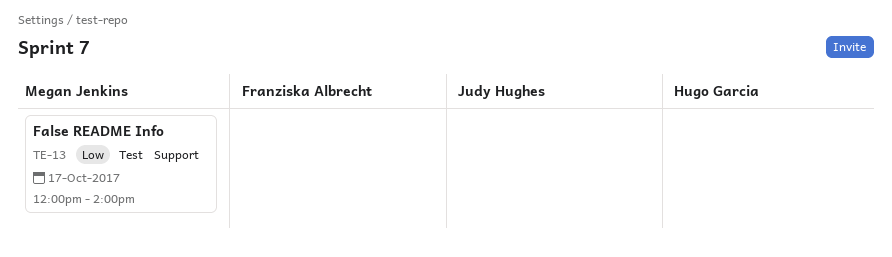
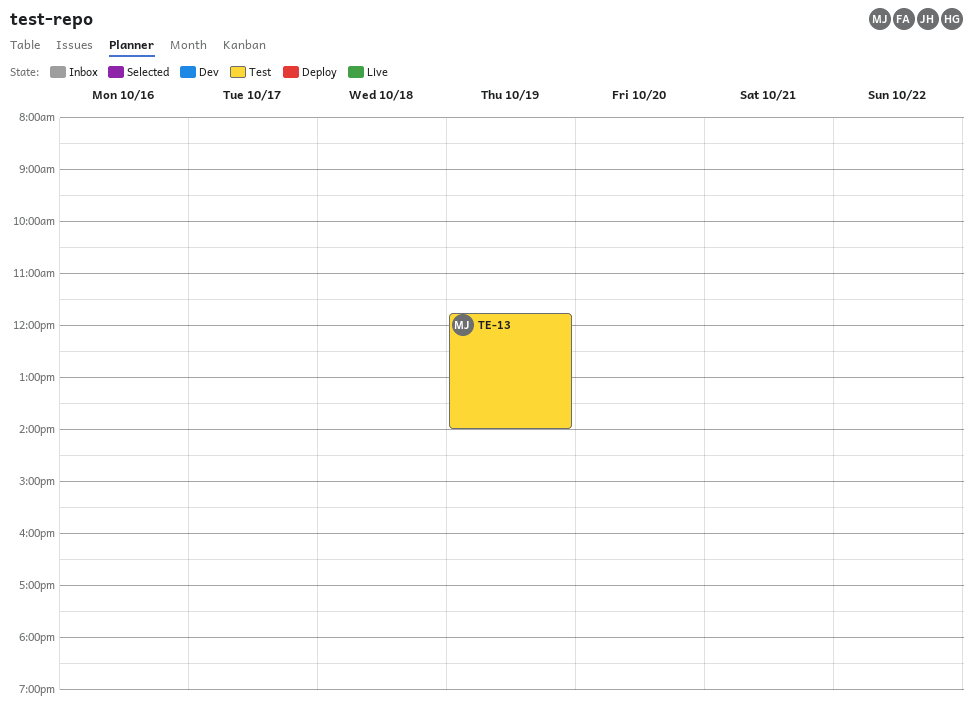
TE-13, day: Oct 17 -> Oct 19
TE-13, begins: 12:00 -> 11:45

